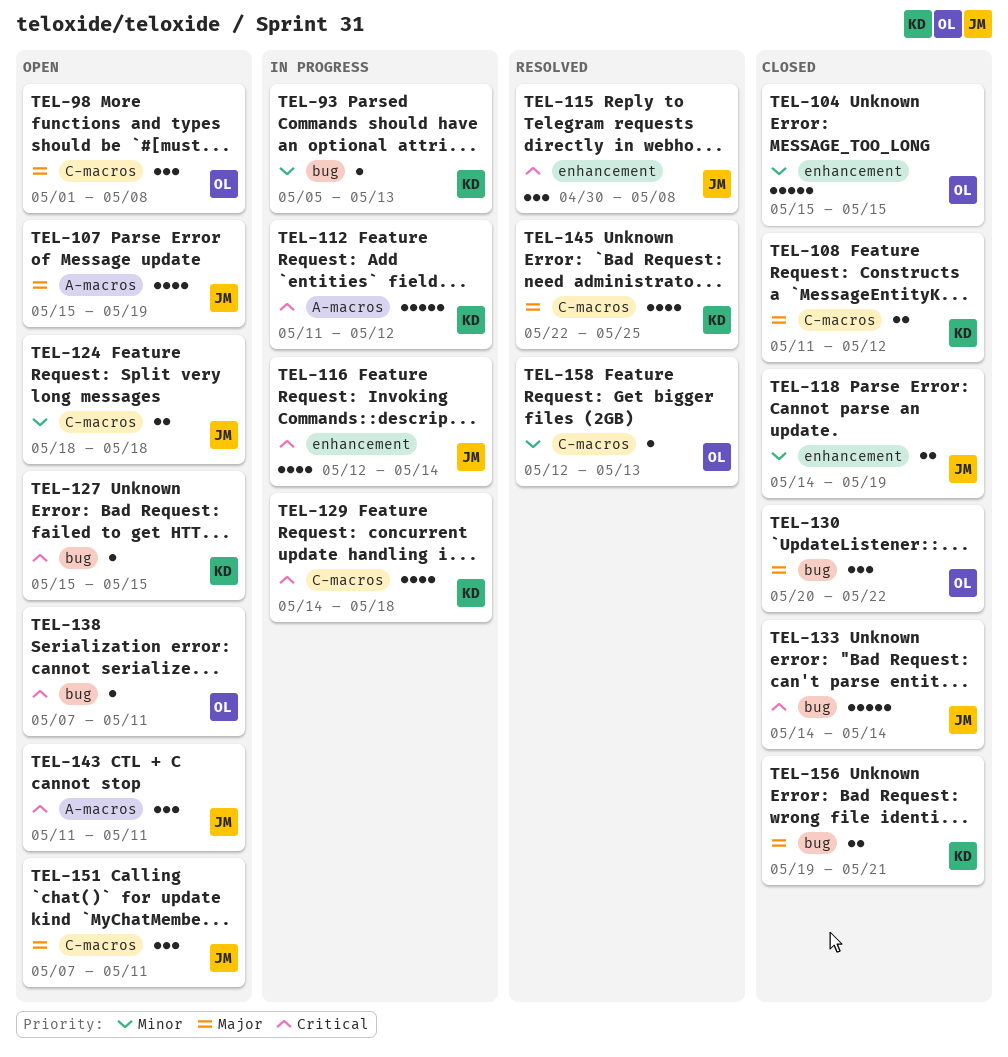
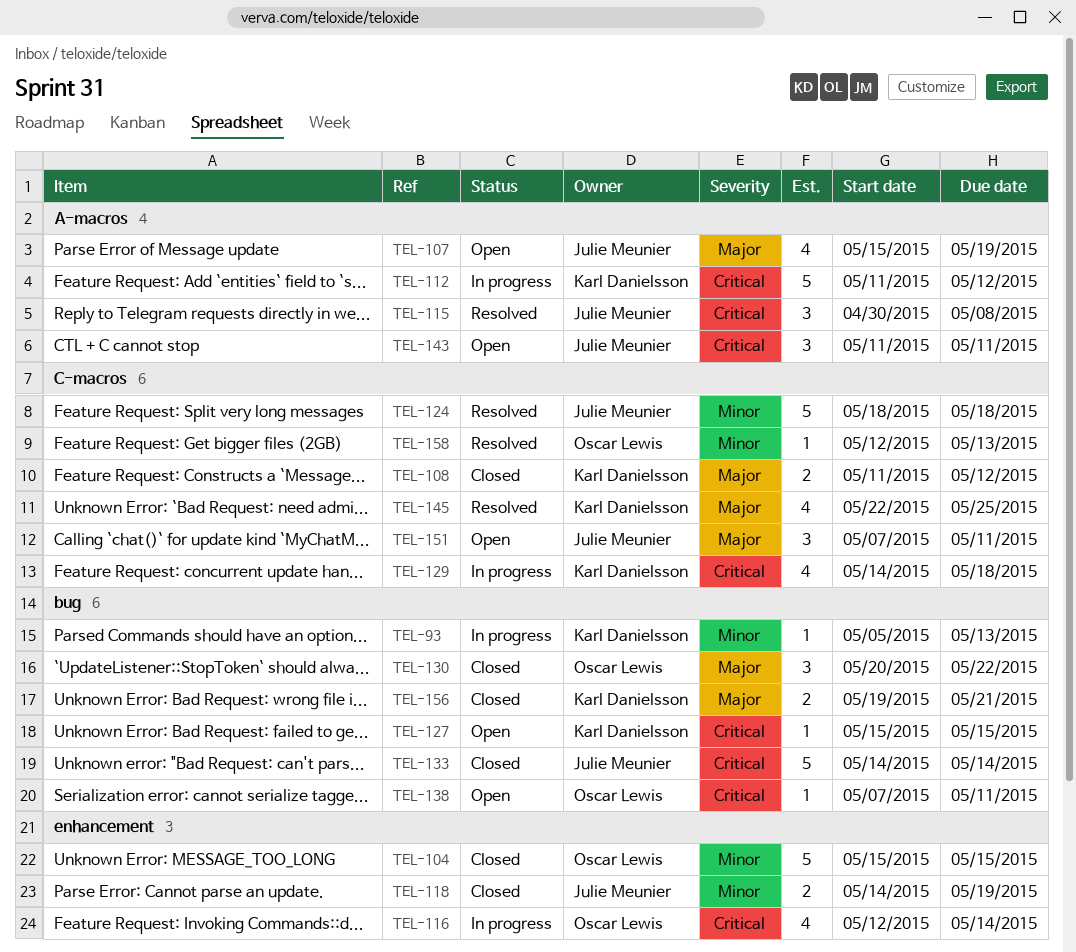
TEL-98: present -> none
TEL-115, label: enhancement -> A-macros
TEL-116, owner: Julie Meunier -> Oscar Lewis
TEL-124, status: Open -> Resolved
TEL-124, estimate: 2 -> 5

